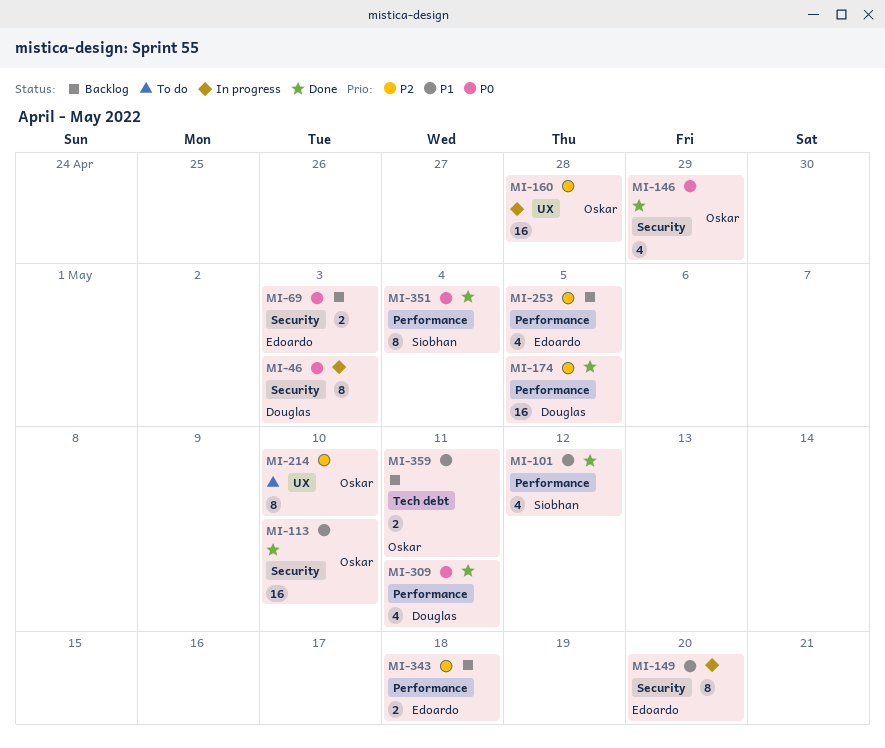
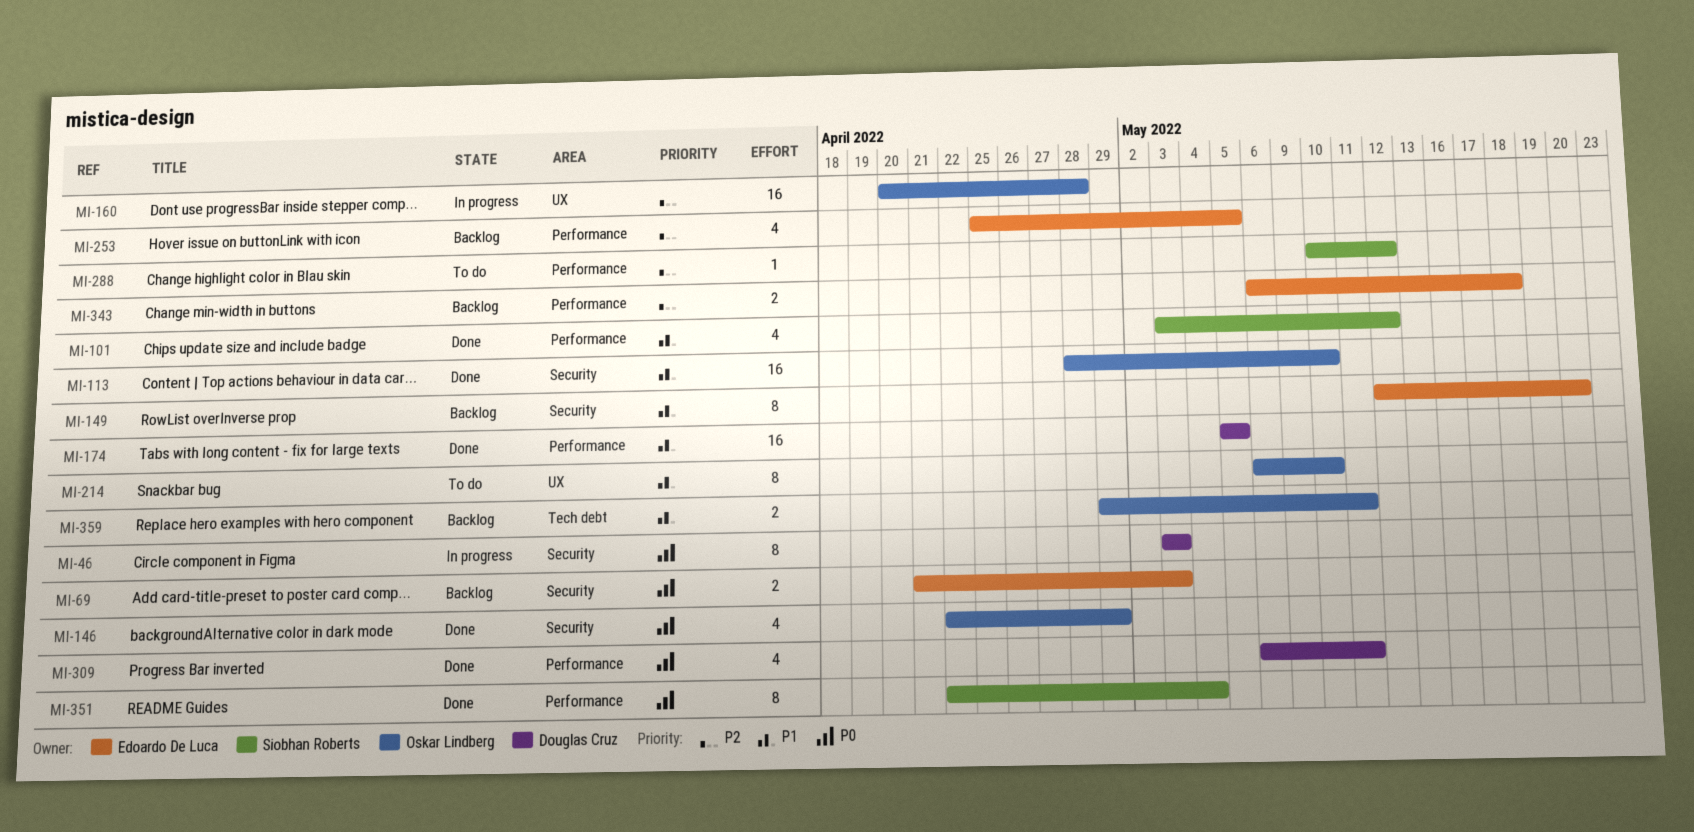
MI-149, status: In progress -> Backlog
MI-174, priority: P2 -> P1
MI-214, priority: P2 -> P1
MI-288: none -> present

